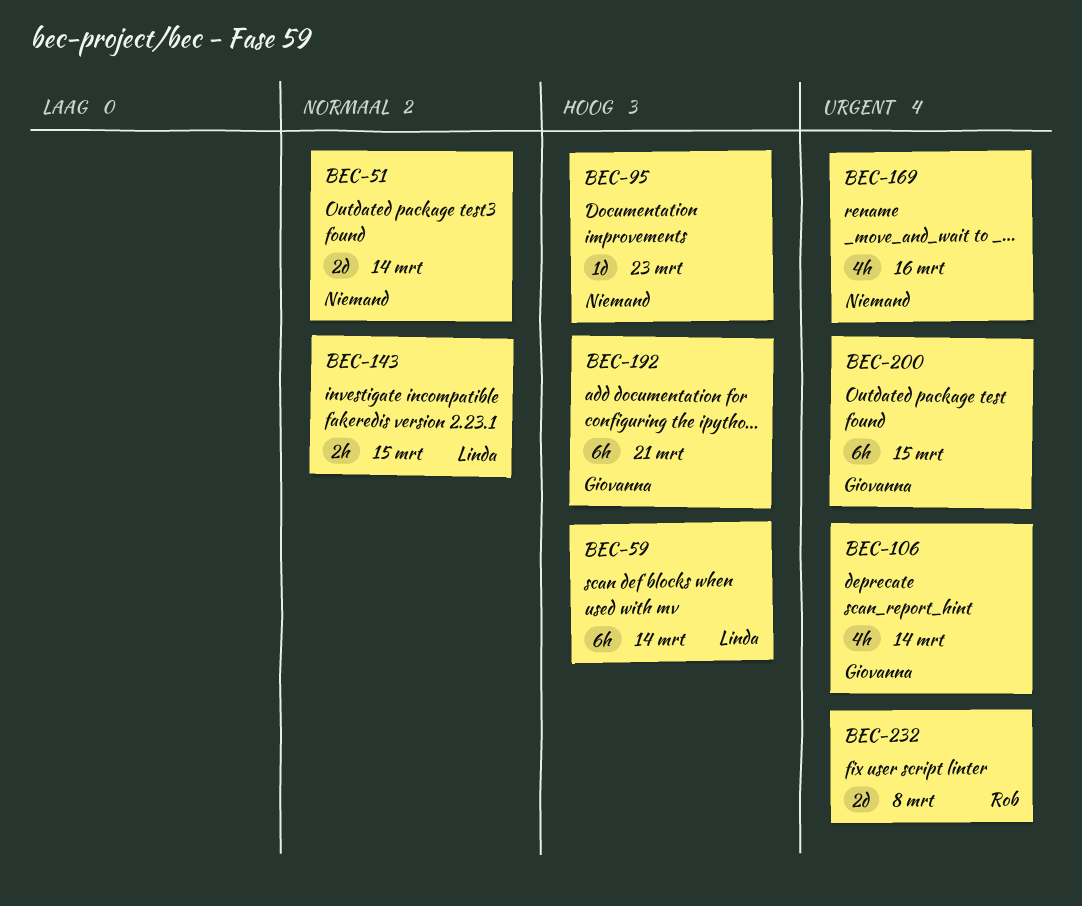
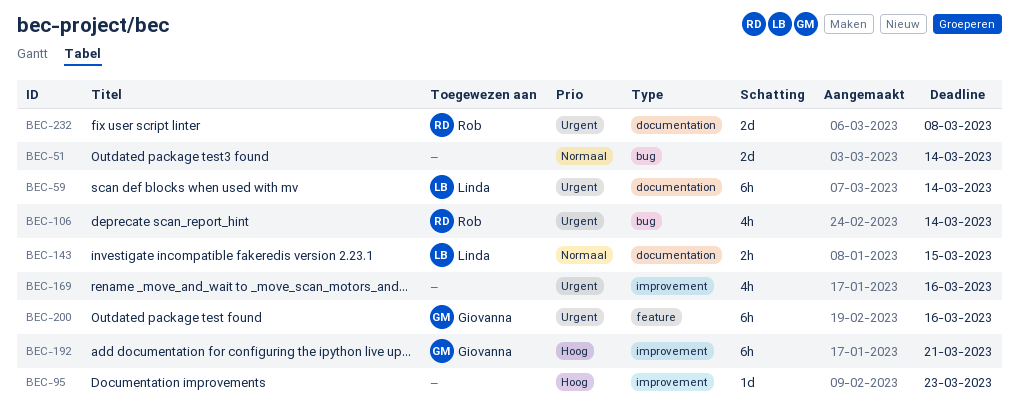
BEC-59, priority: Hoog -> Urgent
BEC-106, owner: Giovanna -> Rob
BEC-200, due: Mar 15 -> Mar 16

